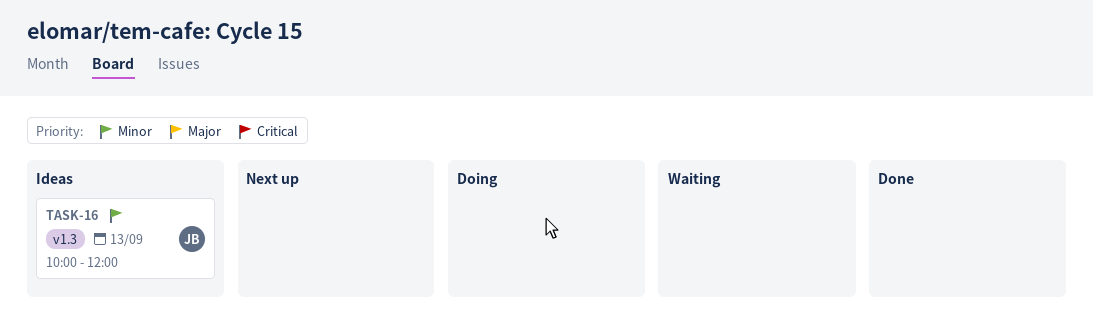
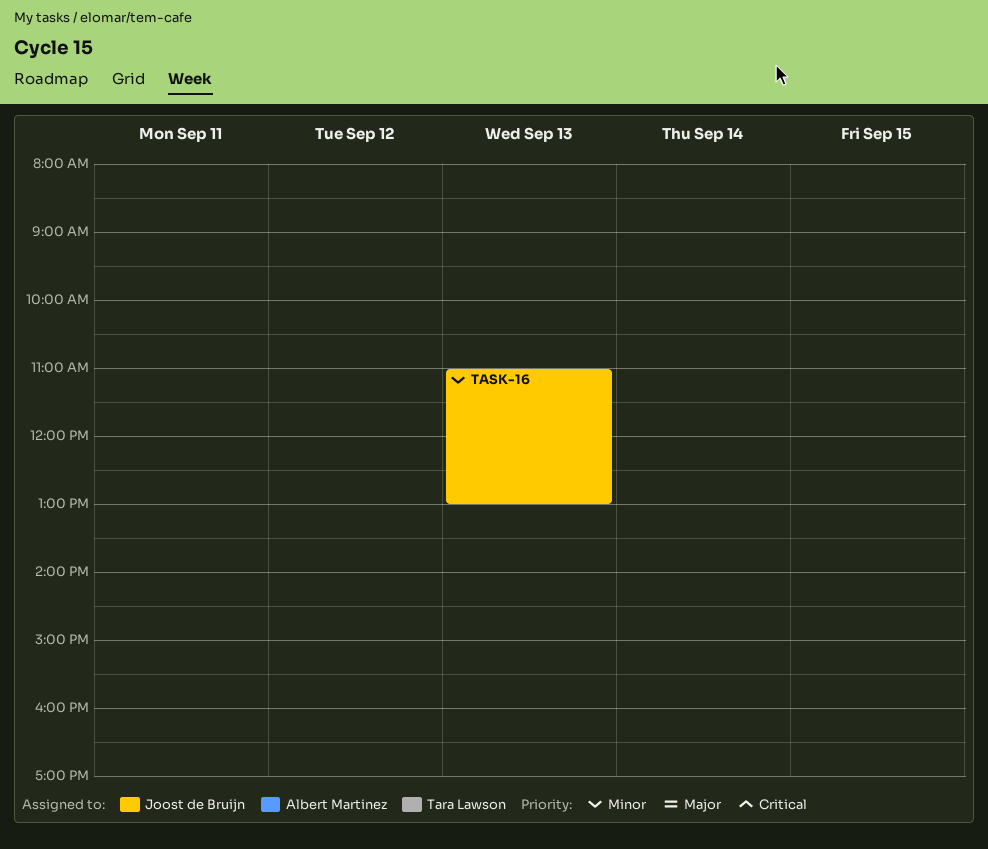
TASK-16, begins: 10:00 -> 11:00
TASK-16, ends: 12:00 -> 13:00

